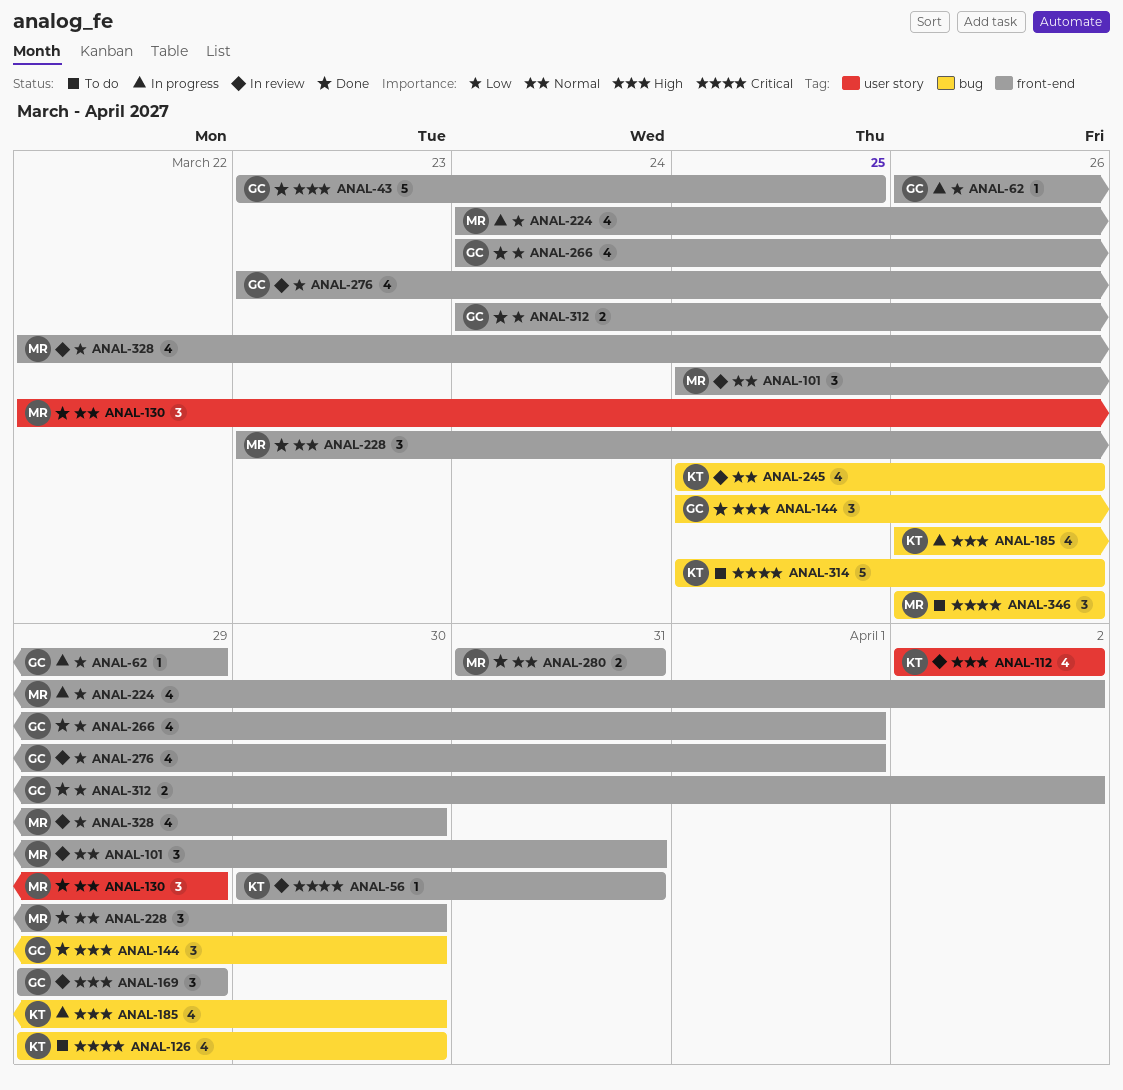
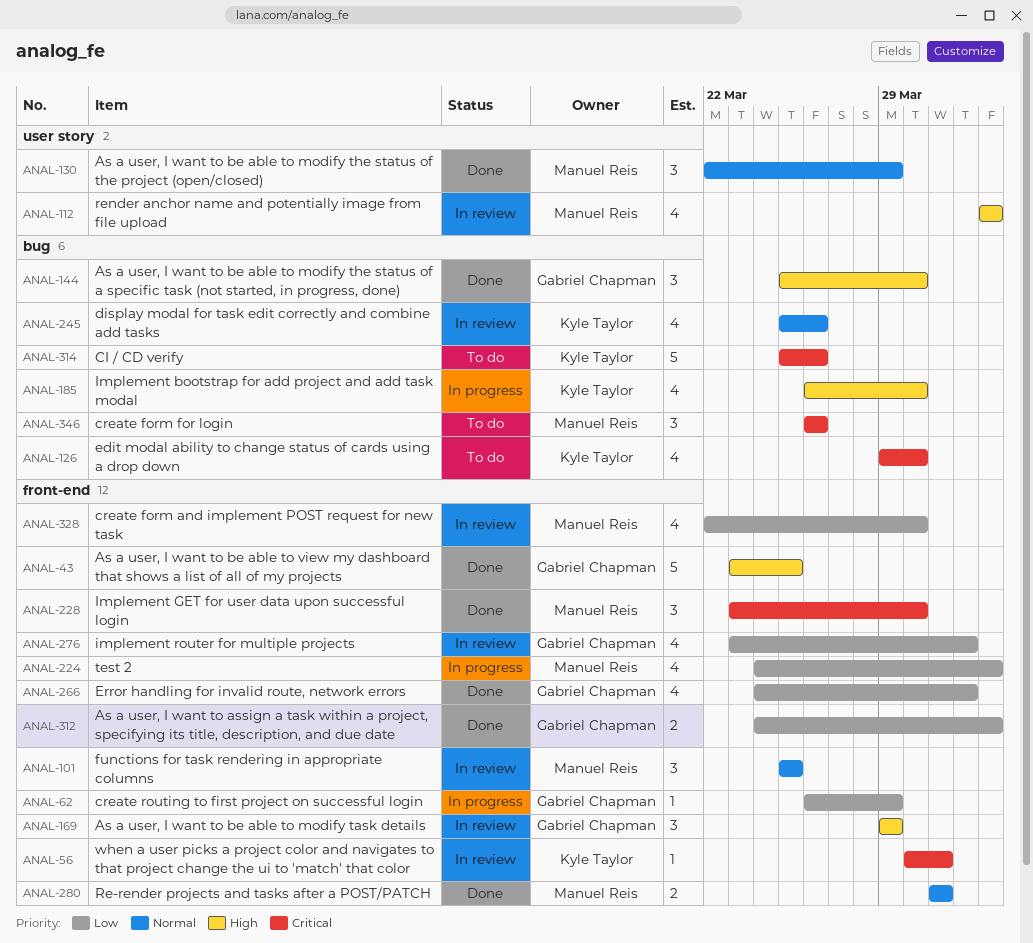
ANAL-101, due: Mar 31 -> Mar 25
ANAL-112, owner: Kyle Taylor -> Manuel Reis
ANAL-228, priority: Normal -> Critical

